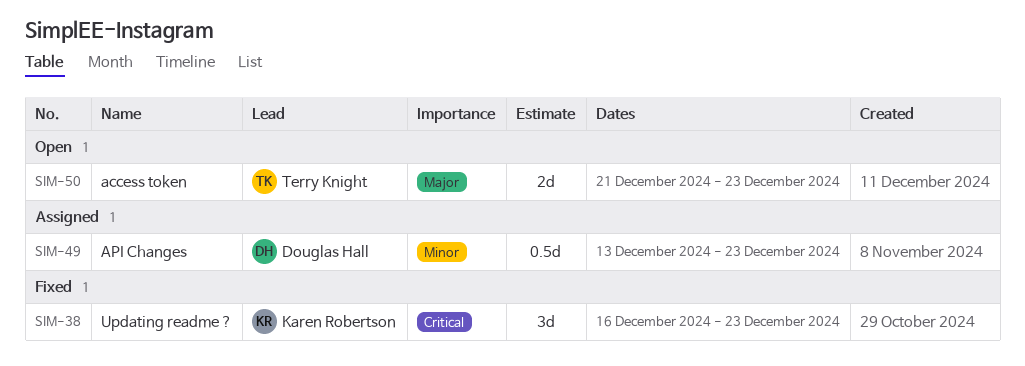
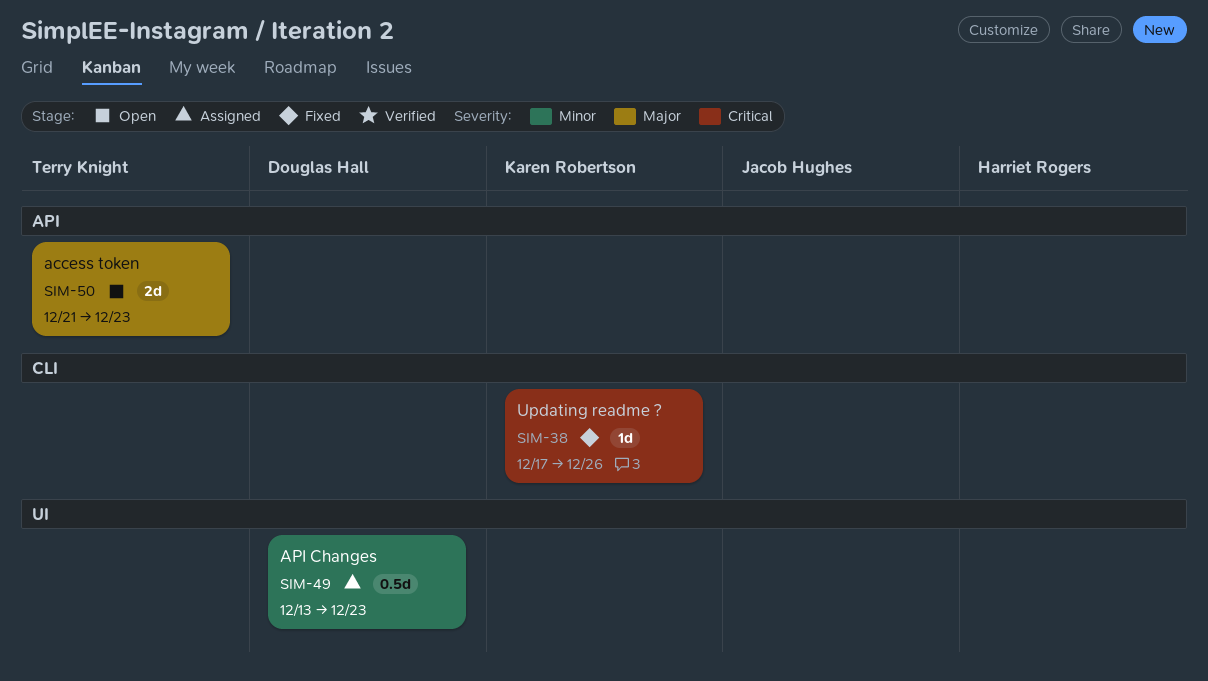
SIM-38, estimate: 3d -> 1d
SIM-38, start: Dec 16 -> Dec 17
SIM-38, due: Dec 23 -> Dec 26

